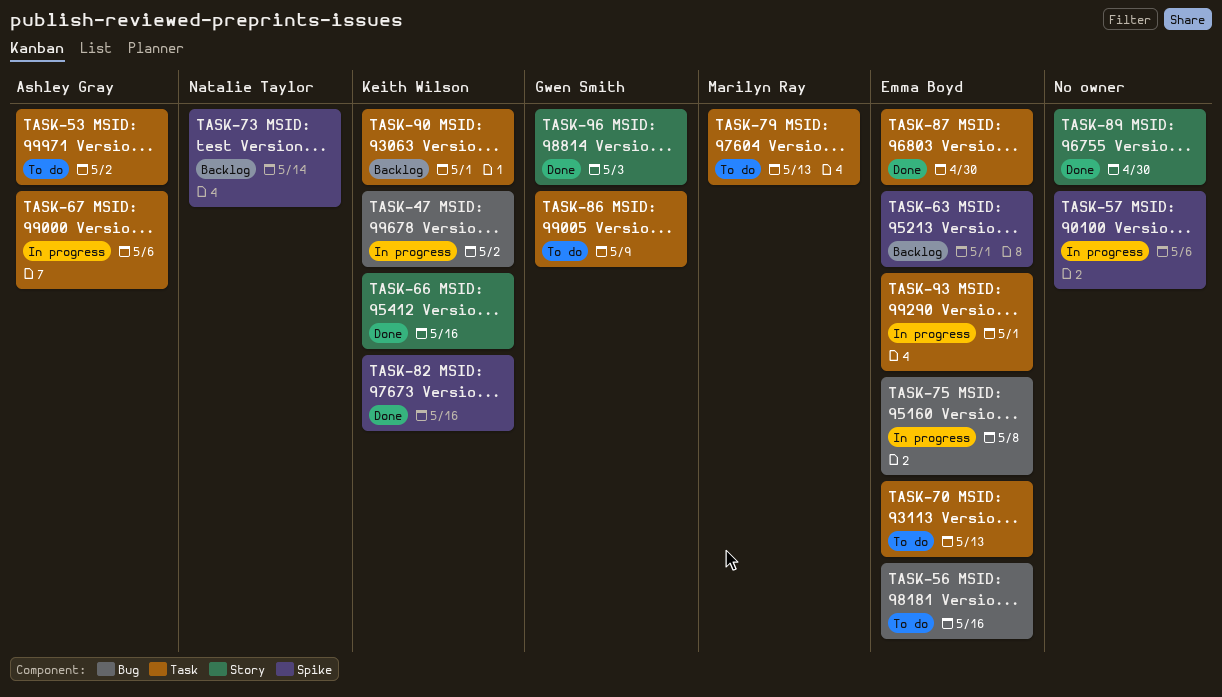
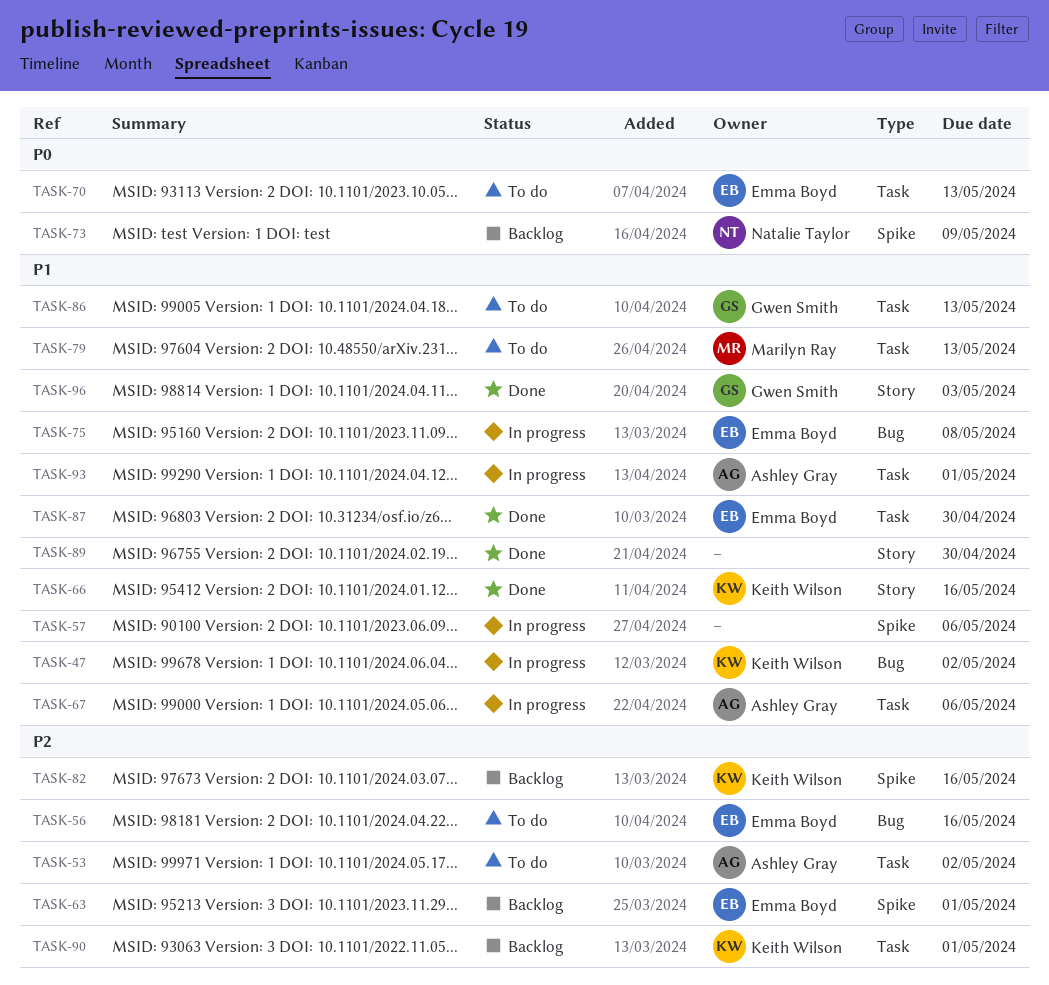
TASK-73, due: May 14 -> May 9
TASK-82, status: Done -> Backlog
TASK-86, due: May 9 -> May 13
TASK-93, owner: Emma Boyd -> Ashley Gray

